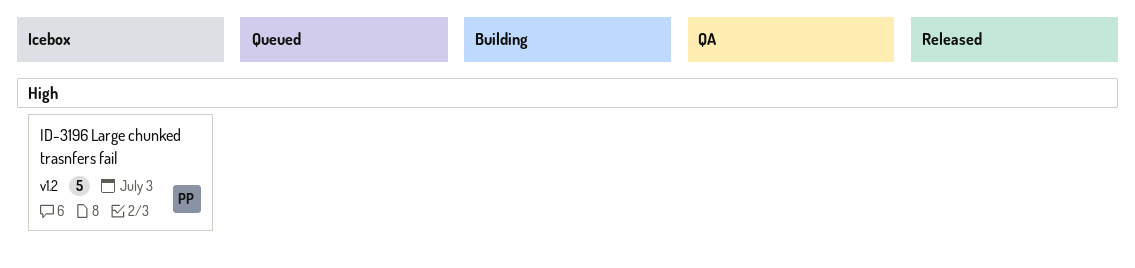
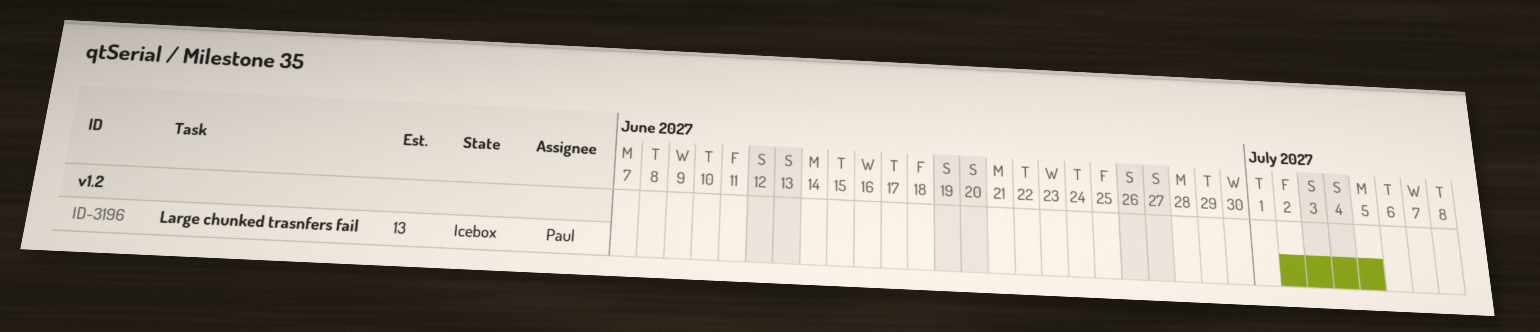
ID-3196, estimate: 5 -> 13
ID-3196, due: Jul 3 -> Jul 5

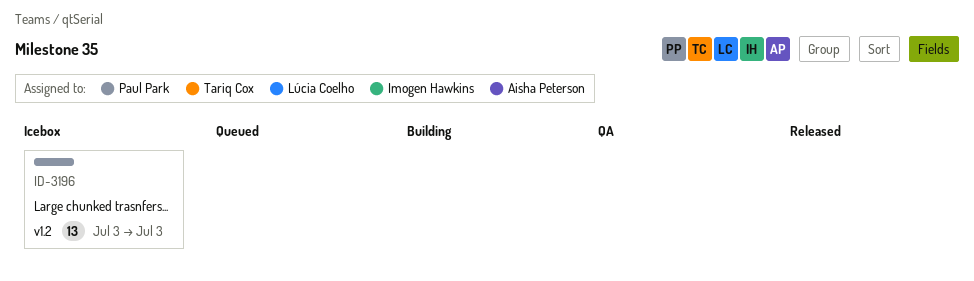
ID-3196, start: Jul 2 -> Jul 3
ID-3196, due: Jul 5 -> Jul 3

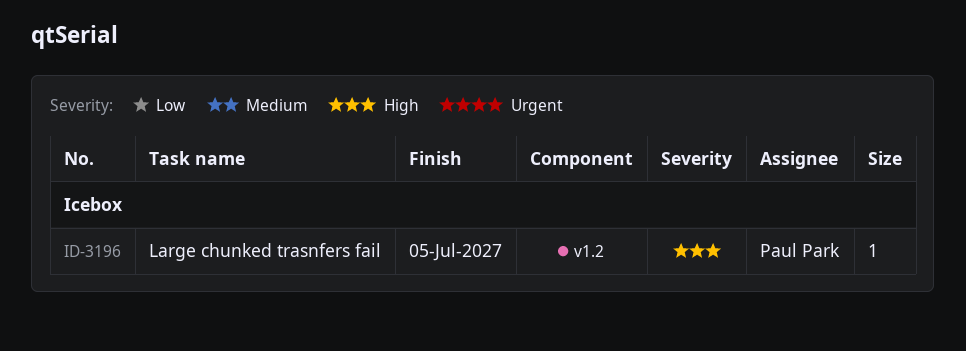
ID-3196, estimate: 13 -> 1
ID-3196, due: Jul 3 -> Jul 5

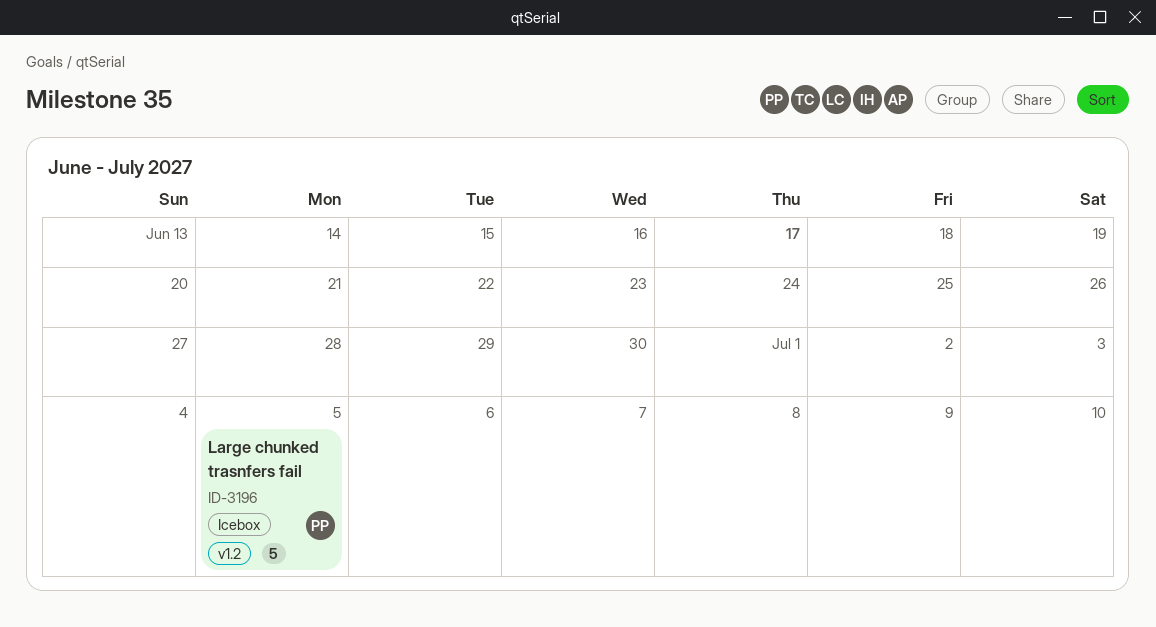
ID-3196, estimate: 1 -> 5

